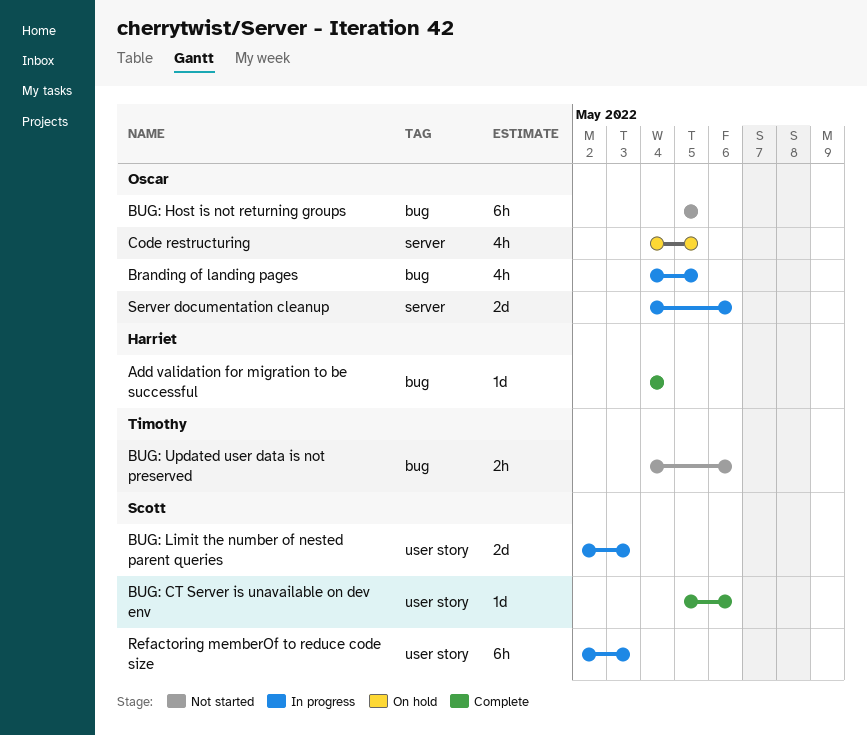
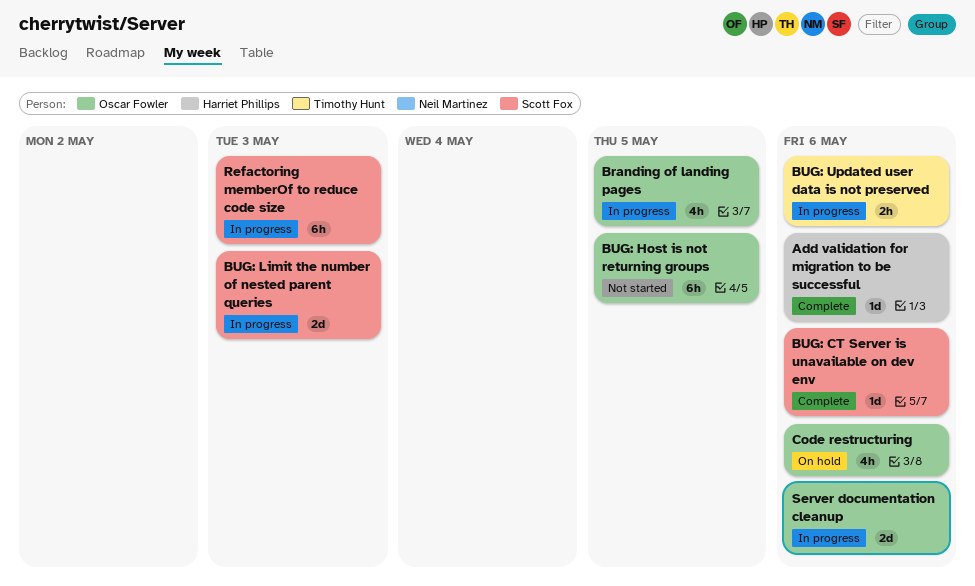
Add validation for migration to be successful, due: May 4 -> May 6
BUG: Updated user data is not preserved, status: Not started -> In progress
Code restructuring, due: May 5 -> May 6

